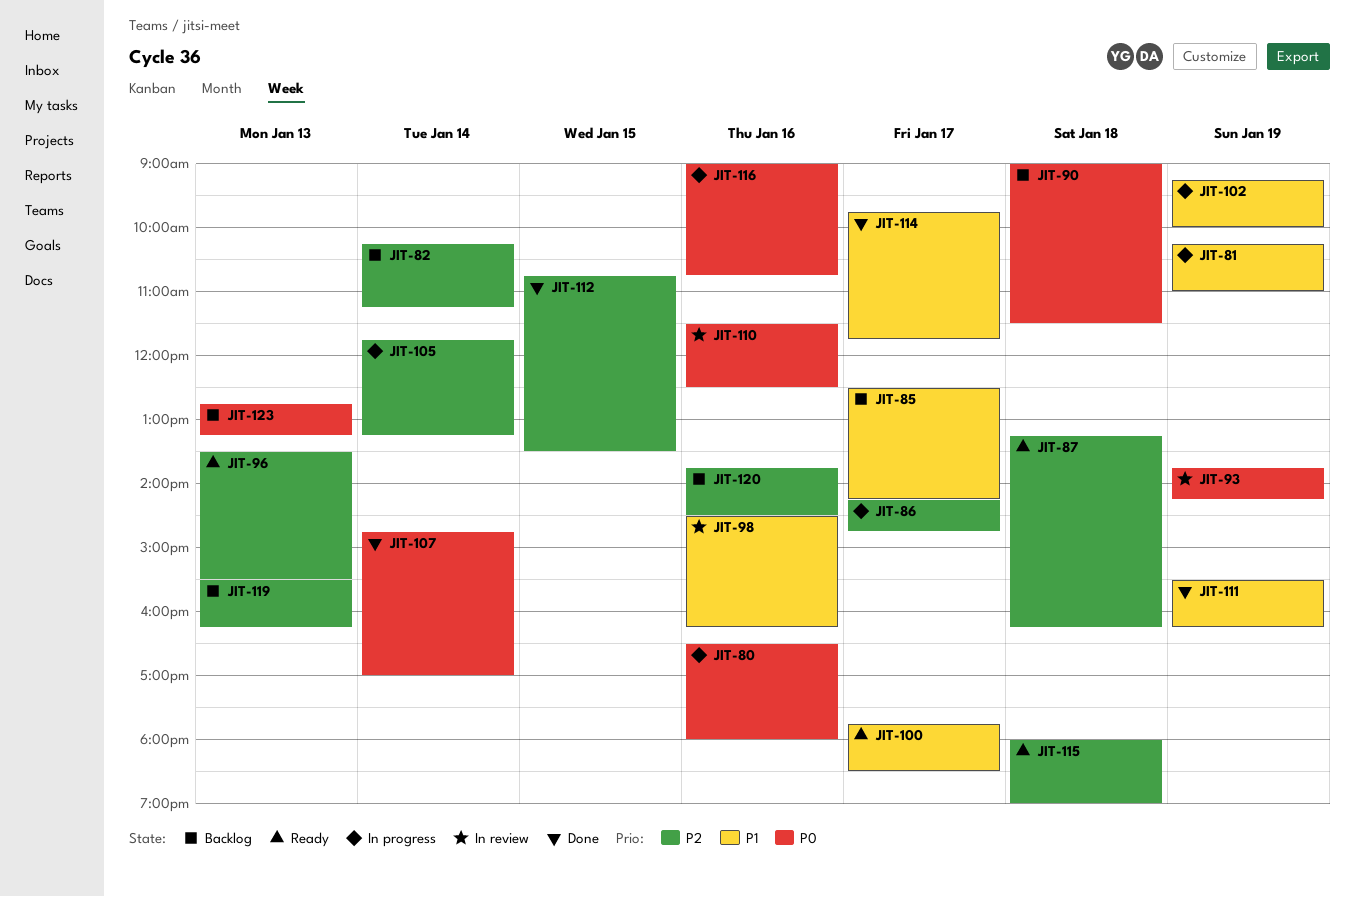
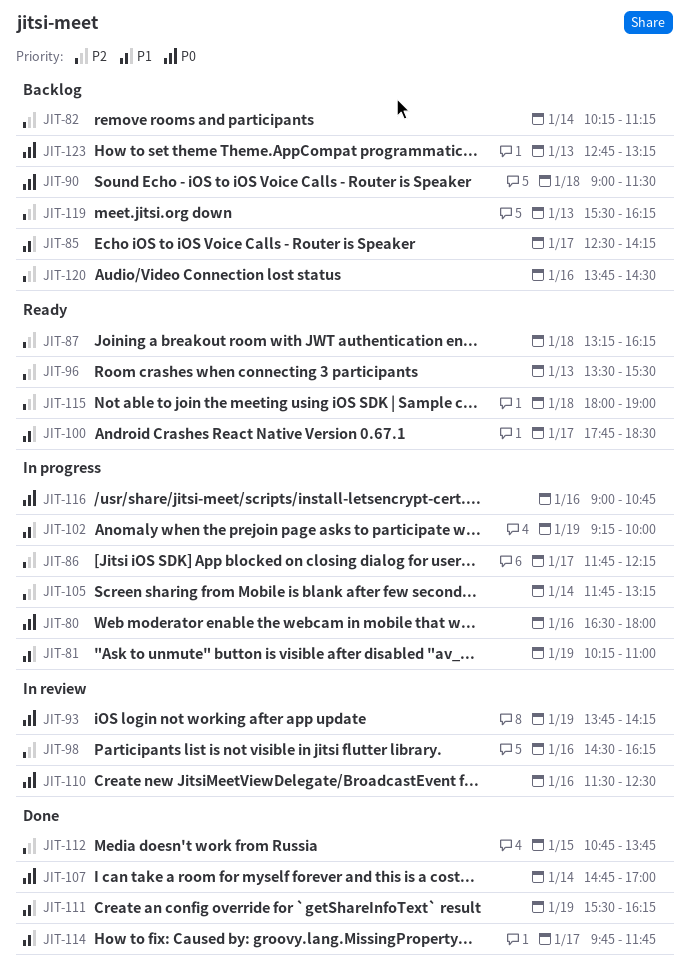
JIT-86, begins: 14:15 -> 11:45
JIT-86, ends: 14:45 -> 12:15
JIT-98, priority: P1 -> P2
JIT-112, ends: 13:30 -> 13:45

